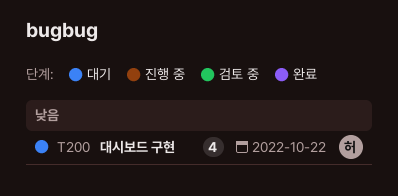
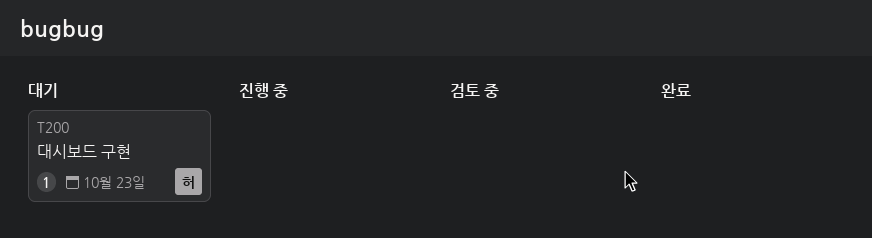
T200, estimate: 4 -> 1
T200, due: Oct 22 -> Oct 23

